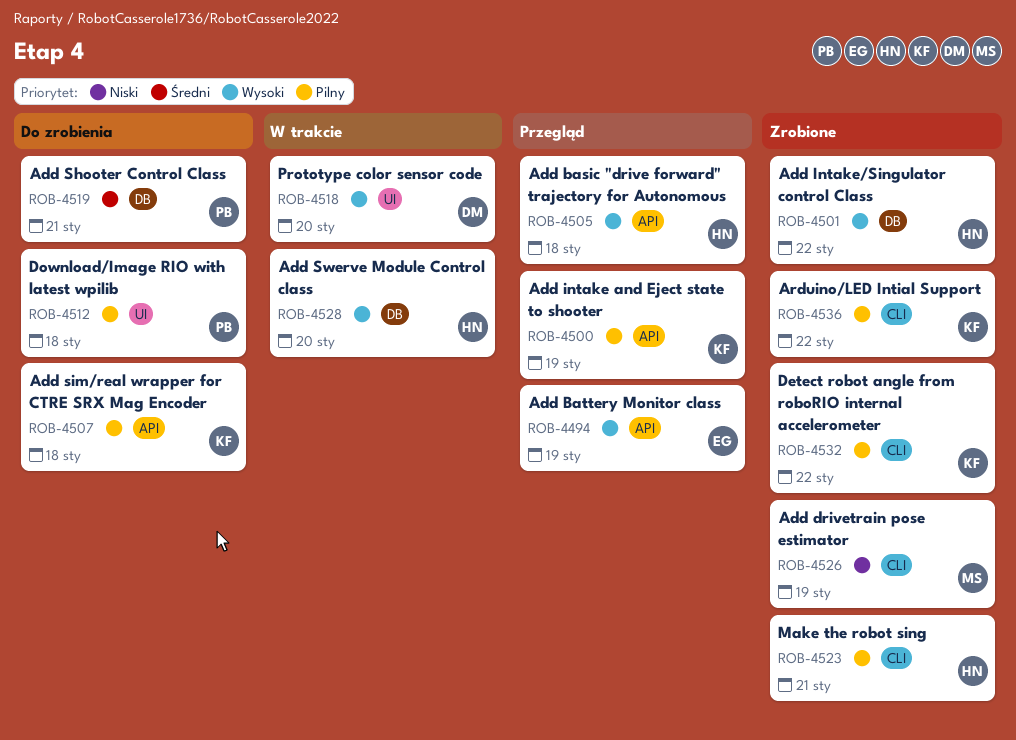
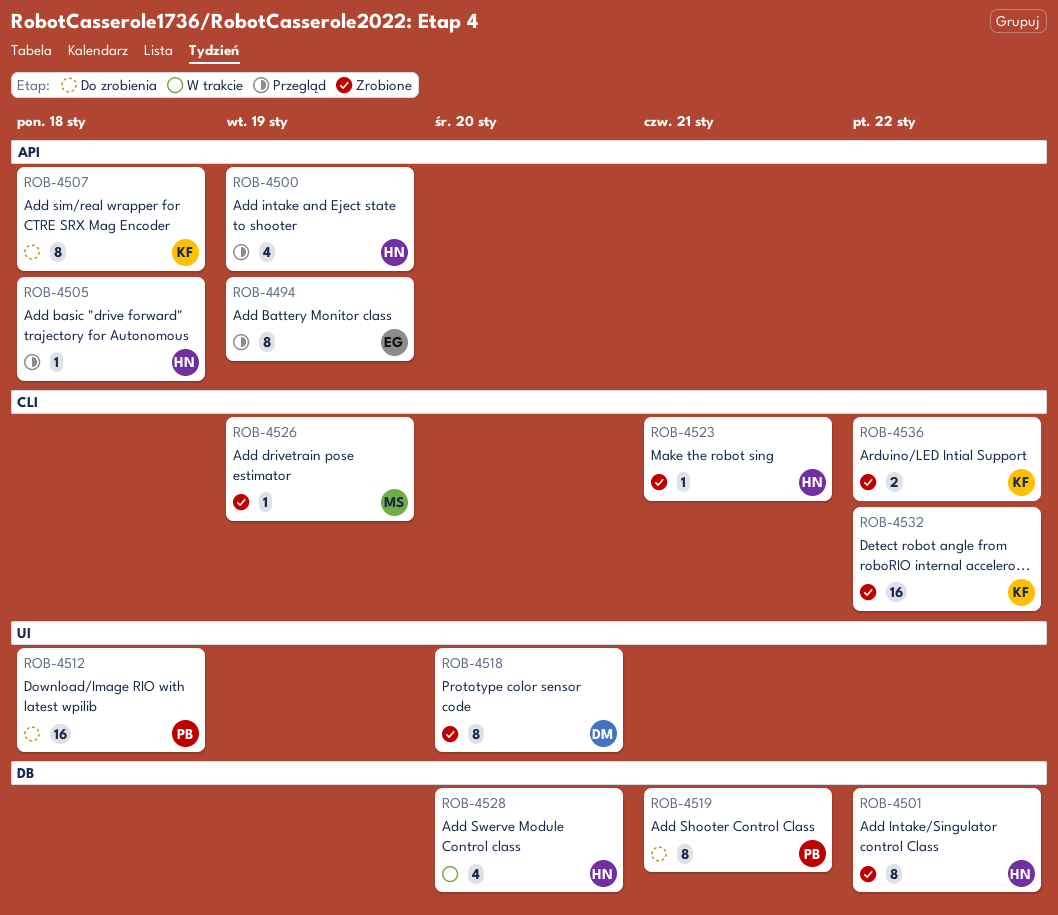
ROB-4500, owner: KF -> HN
ROB-4518, status: W trakcie -> Zrobione

